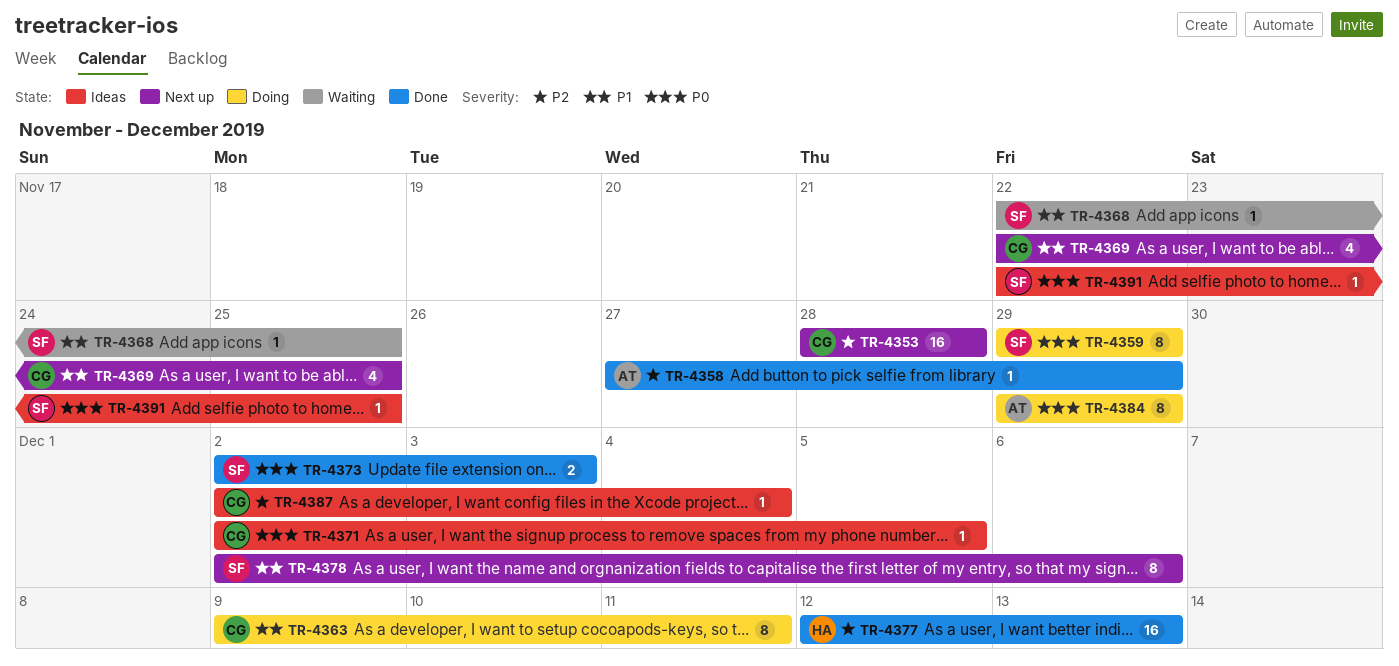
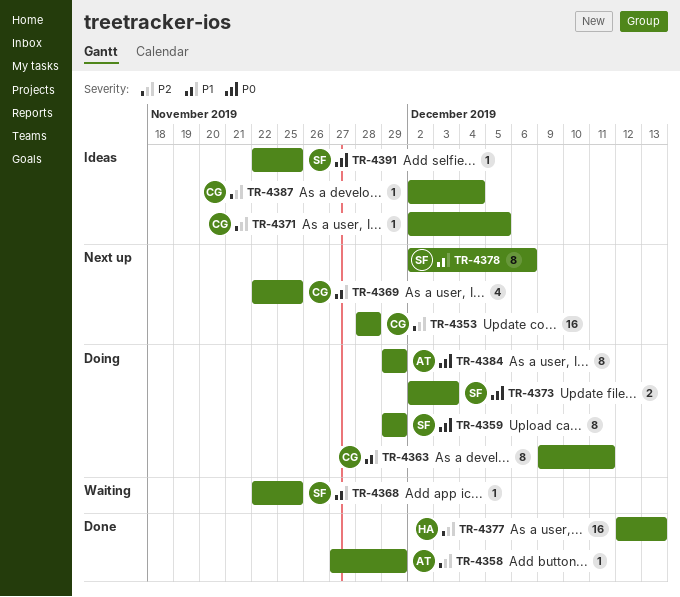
TR-4371, priority: P0 -> P2
TR-4373, status: Done -> Doing

